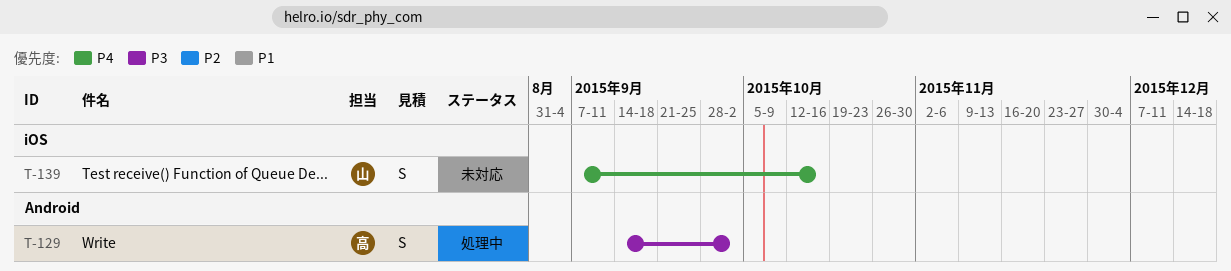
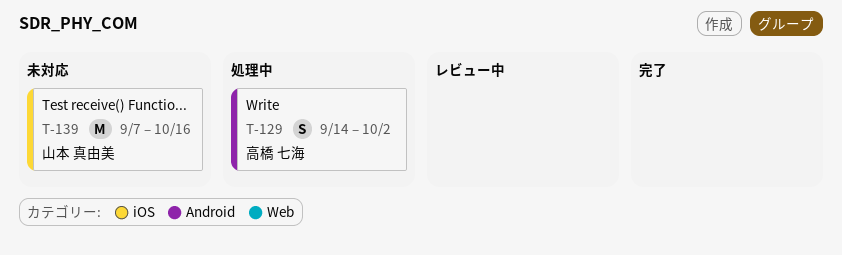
T-139, estimate: S -> M

